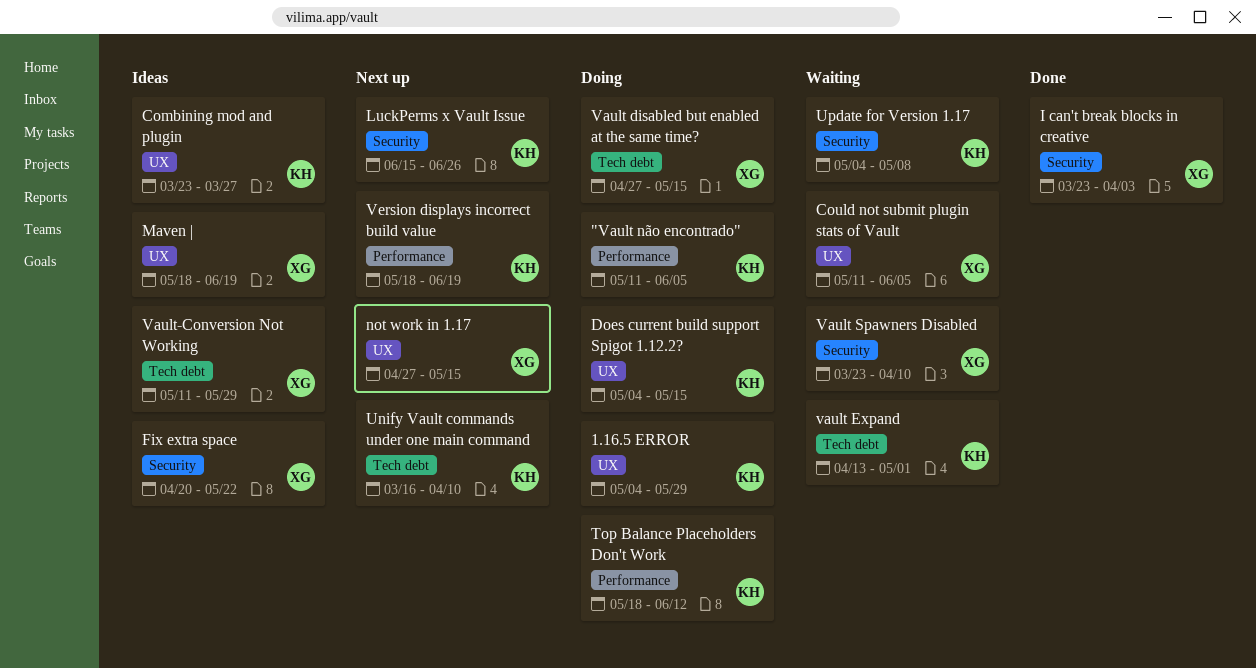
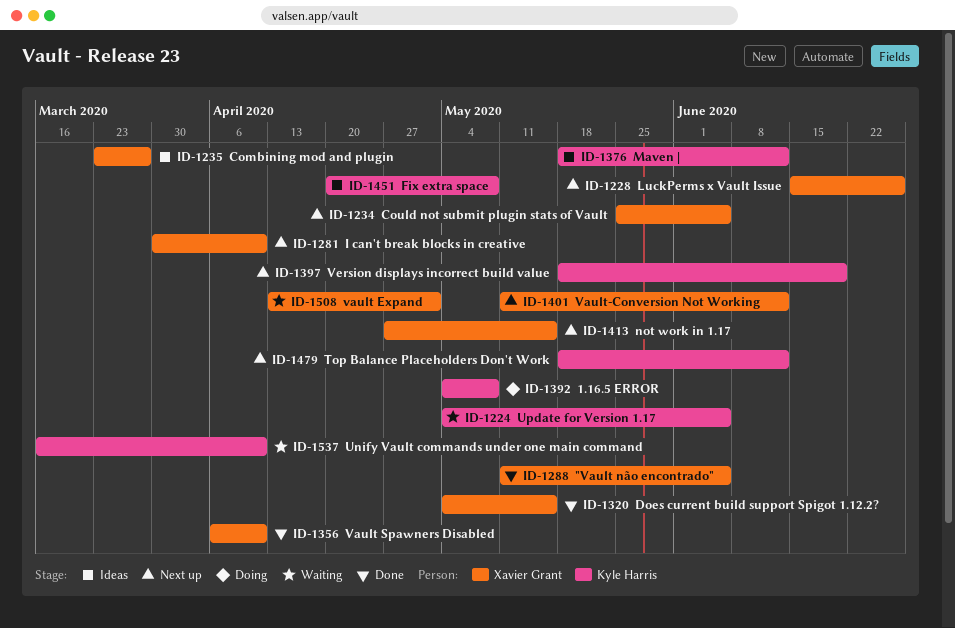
"Vault não encontrado", status: Doing -> Done
"Vault não encontrado", owner: Kyle Harris -> Xavier Grant
1.16.5 ERROR, due: May 29 -> May 8
Combining mod and plugin, owner: Kyle Harris -> Xavier Grant
Could not submit plugin stats of Vault, status: Waiting -> Next up
Could not submit plugin stats of Vault, start: May 11 -> May 25
Does current build support Spigot 1.12.2?, status: Doing -> Done
Does current build support Spigot 1.12.2?, owner: Kyle Harris -> Xavier Grant
Fix extra space, owner: Xavier Grant -> Kyle Harris
Fix extra space, due: May 22 -> May 8
I can't break blocks in creative, status: Done -> Next up
I can't break blocks in creative, start: Mar 23 -> Mar 30
I can't break blocks in creative, due: Apr 3 -> Apr 10
LuckPerms x Vault Issue, owner: Kyle Harris -> Xavier Grant
Maven |, owner: Xavier Grant -> Kyle Harris
Maven |, due: Jun 19 -> Jun 12
Top Balance Placeholders Don't Work, status: Doing -> Next up
Unify Vault commands under one main command, status: Next up -> Waiting
Update for Version 1.17, due: May 8 -> Jun 5
Vault disabled but enabled at the same time?: present -> none
vault Expand, owner: Kyle Harris -> Xavier Grant
Vault Spawners Disabled, status: Waiting -> Done
Vault Spawners Disabled, start: Mar 23 -> Apr 6
Vault-Conversion Not Working, status: Ideas -> Next up
Vault-Conversion Not Working, due: May 29 -> Jun 12

